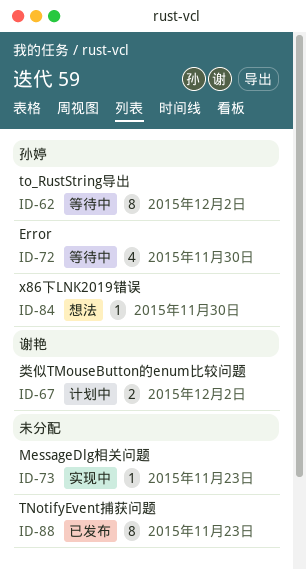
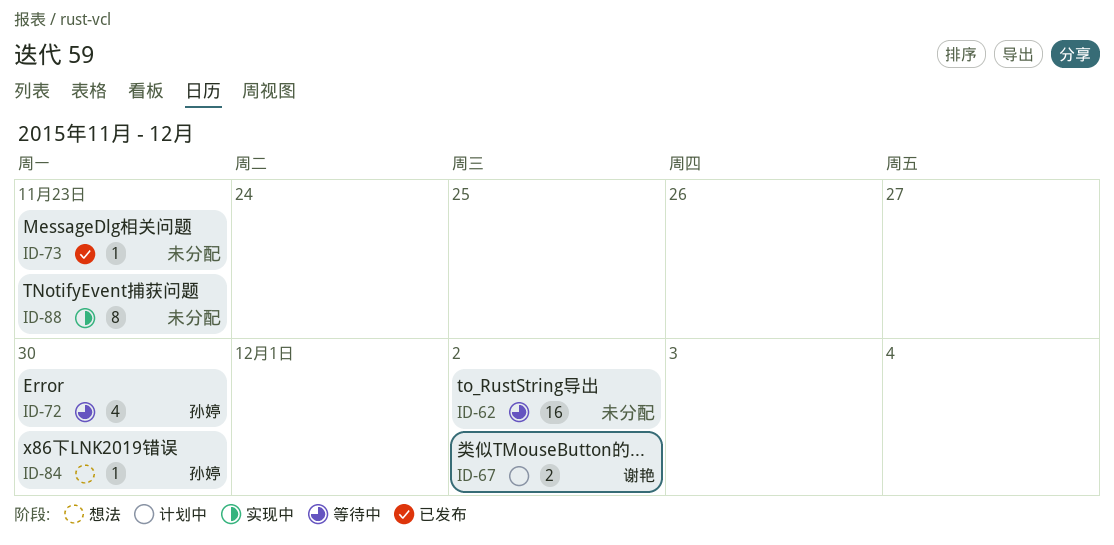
ID-62, owner: 孙婷 -> none
ID-62, estimate: 8 -> 16
ID-73, status: 实现中 -> 已发布
ID-88, status: 已发布 -> 实现中

